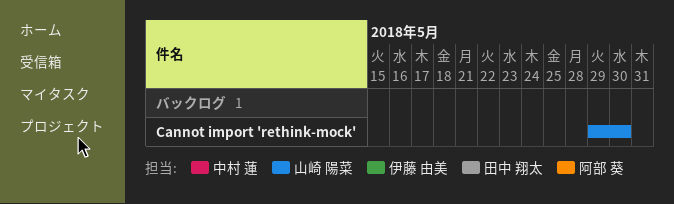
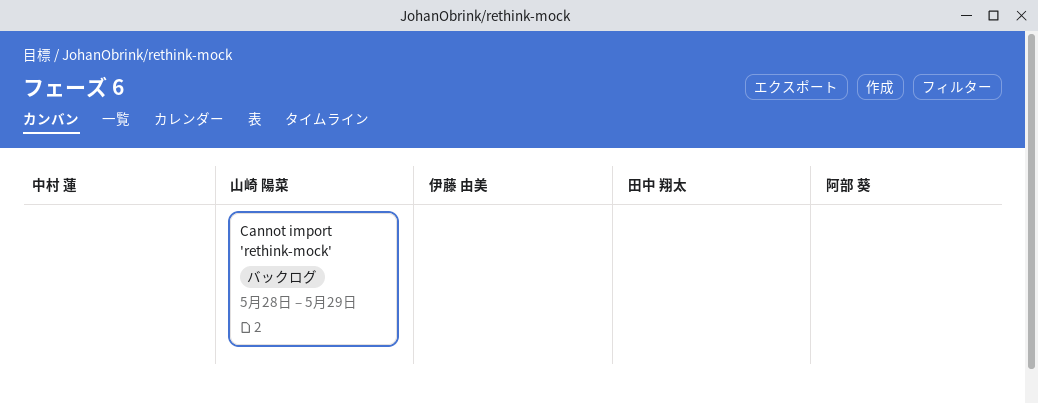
Cannot import 'rethink-mock', start: May 29 -> May 28
Cannot import 'rethink-mock', due: May 30 -> May 29

